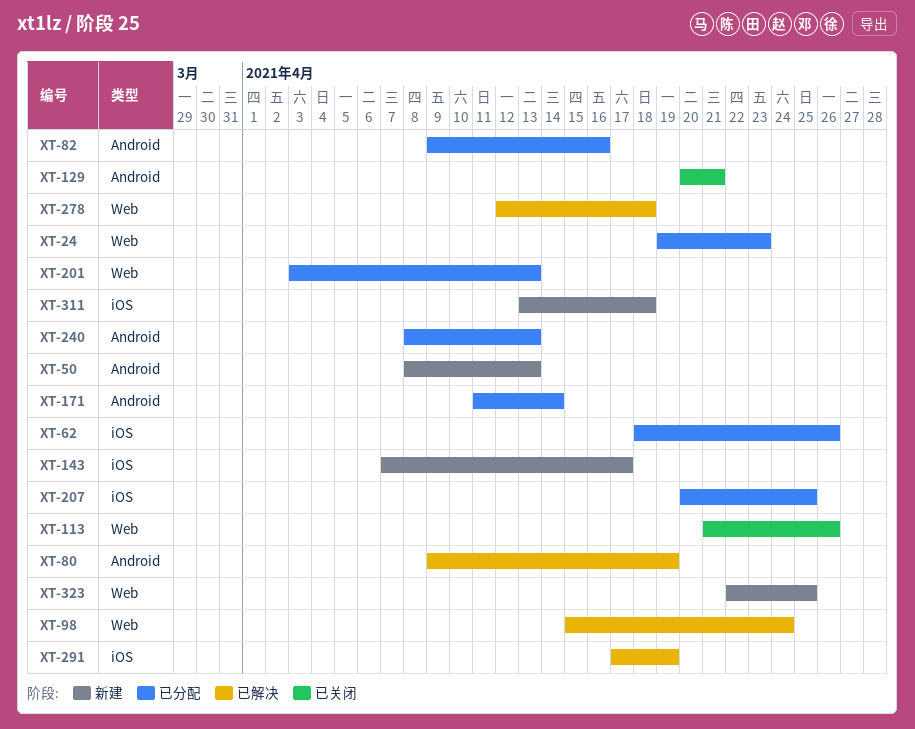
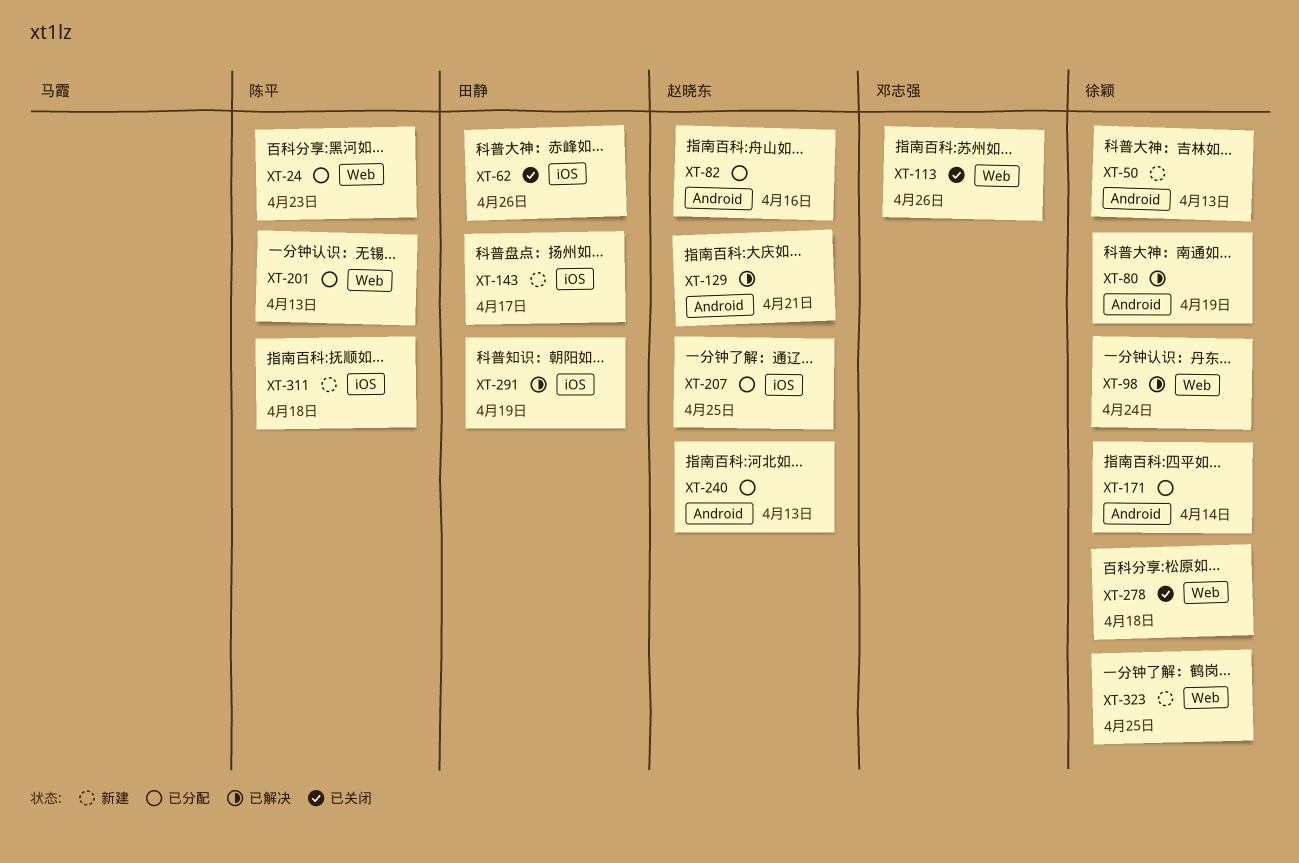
XT-62, status: 已分配 -> 已关闭
XT-129, status: 已关闭 -> 已解决
XT-278, status: 已解决 -> 已关闭

